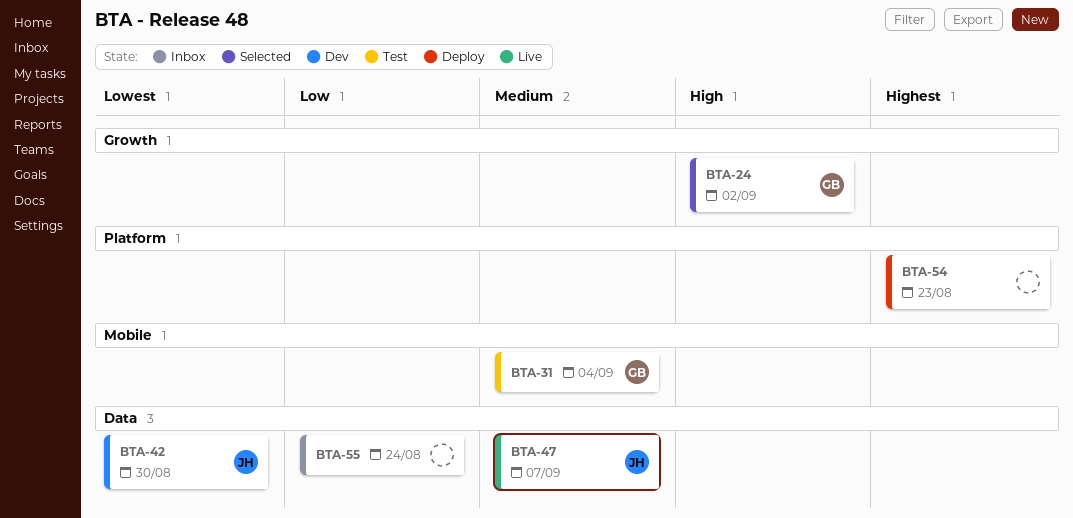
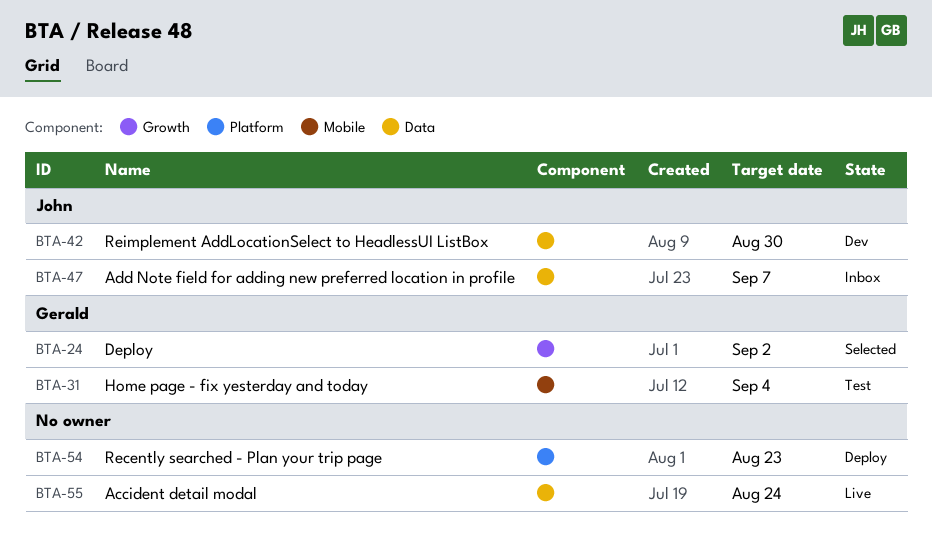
BTA-47, status: Live -> Inbox
BTA-55, status: Inbox -> Live

